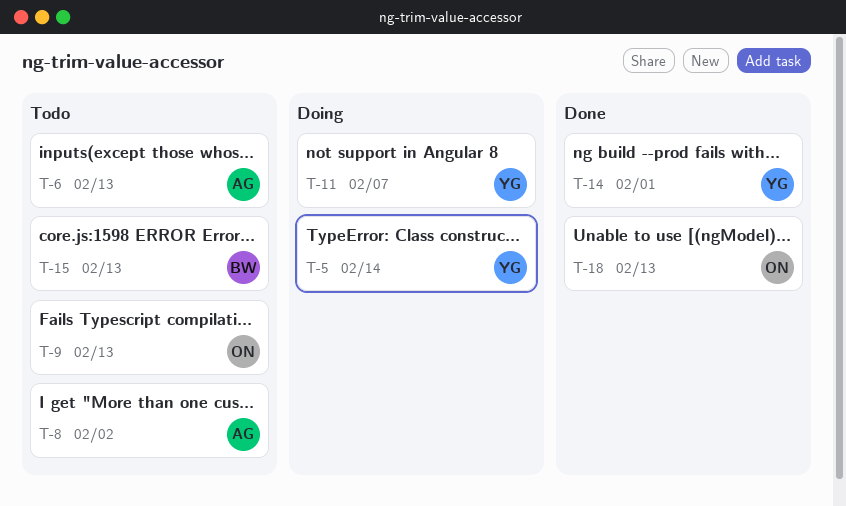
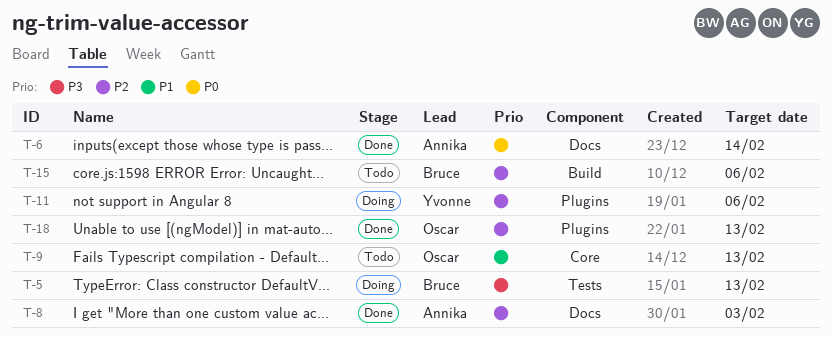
T-5, owner: Yvonne -> Bruce
T-5, due: Feb 14 -> Feb 13
T-6, status: Todo -> Done
T-6, due: Feb 13 -> Feb 14
T-8, status: Todo -> Done
T-8, due: Feb 2 -> Feb 3
T-11, due: Feb 7 -> Feb 6
T-14: present -> none
T-15, due: Feb 13 -> Feb 6

